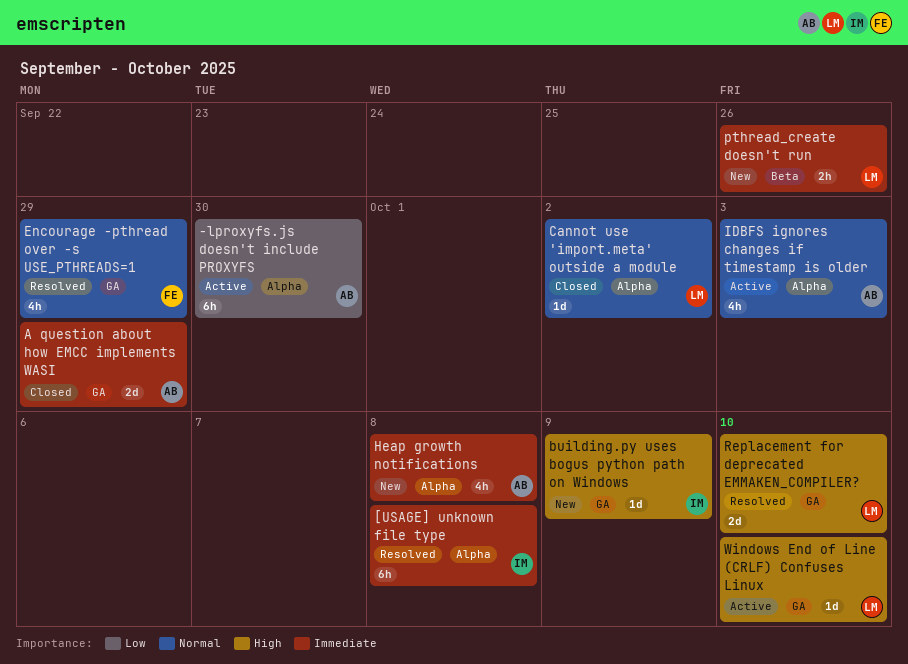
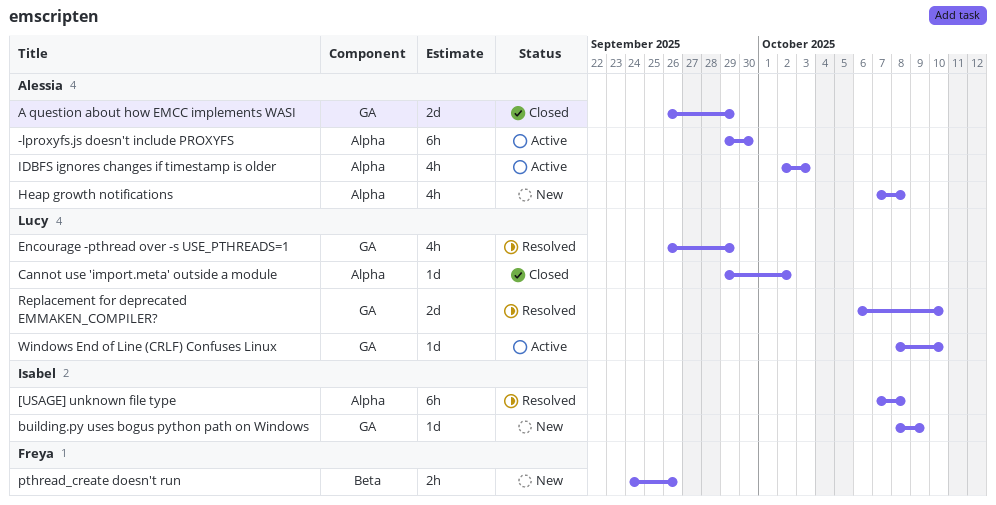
Encourage -pthread over -s USE_PTHREADS=1, owner: Freya -> Lucy
pthread_create doesn't run, owner: Lucy -> Freya

